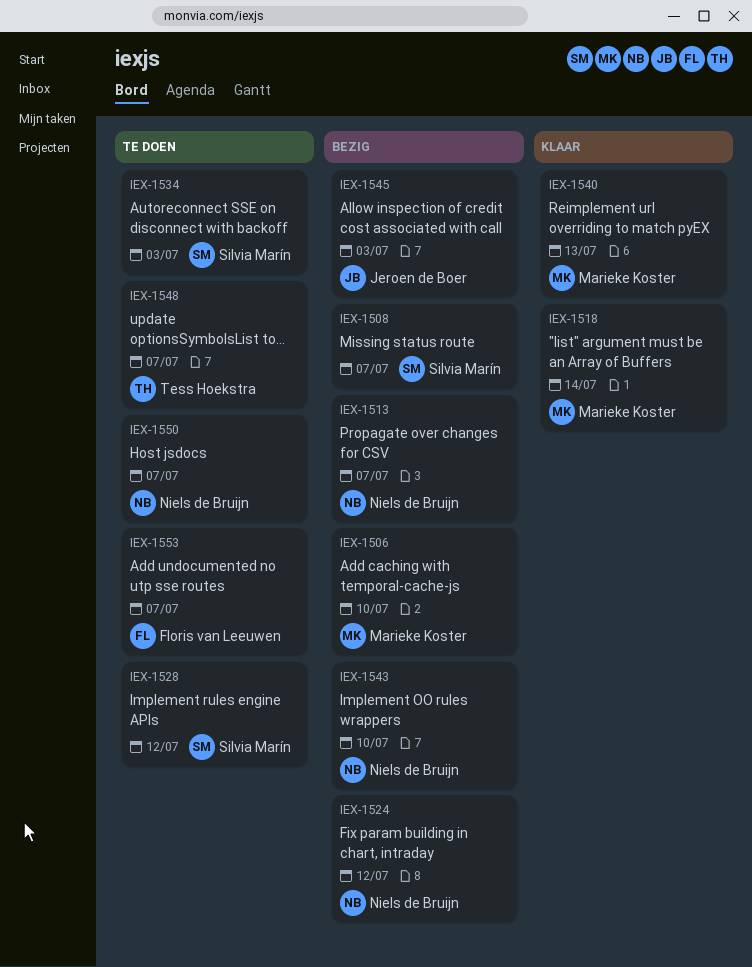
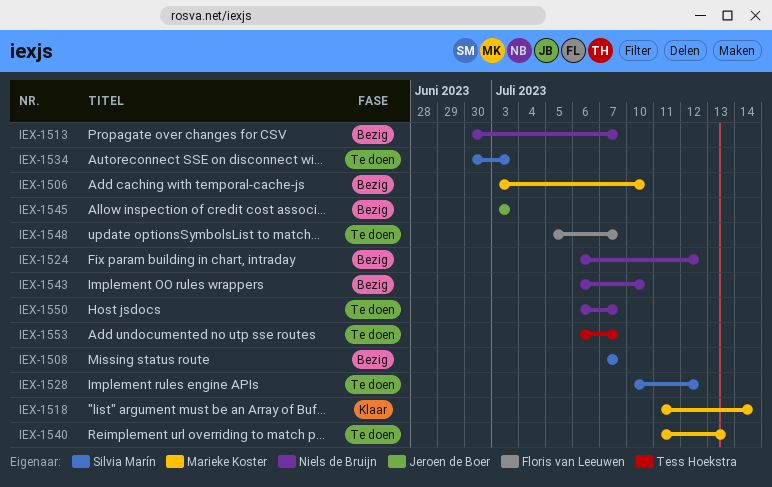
IEX-1540, status: Klaar -> Te doen
IEX-1548, owner: Tess Hoekstra -> Floris van Leeuwen
IEX-1553, owner: Floris van Leeuwen -> Tess Hoekstra

